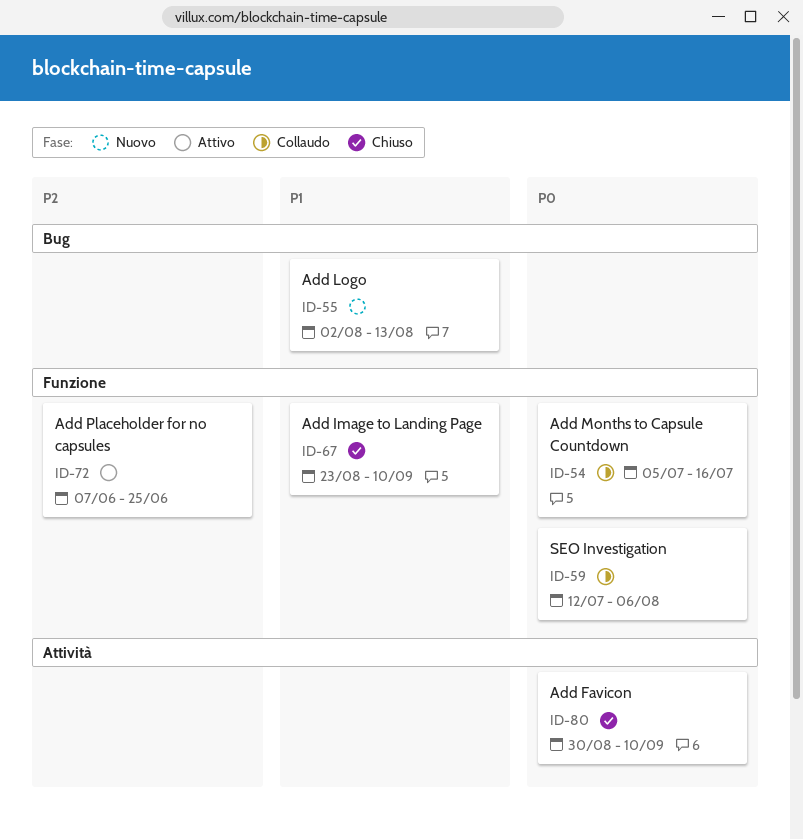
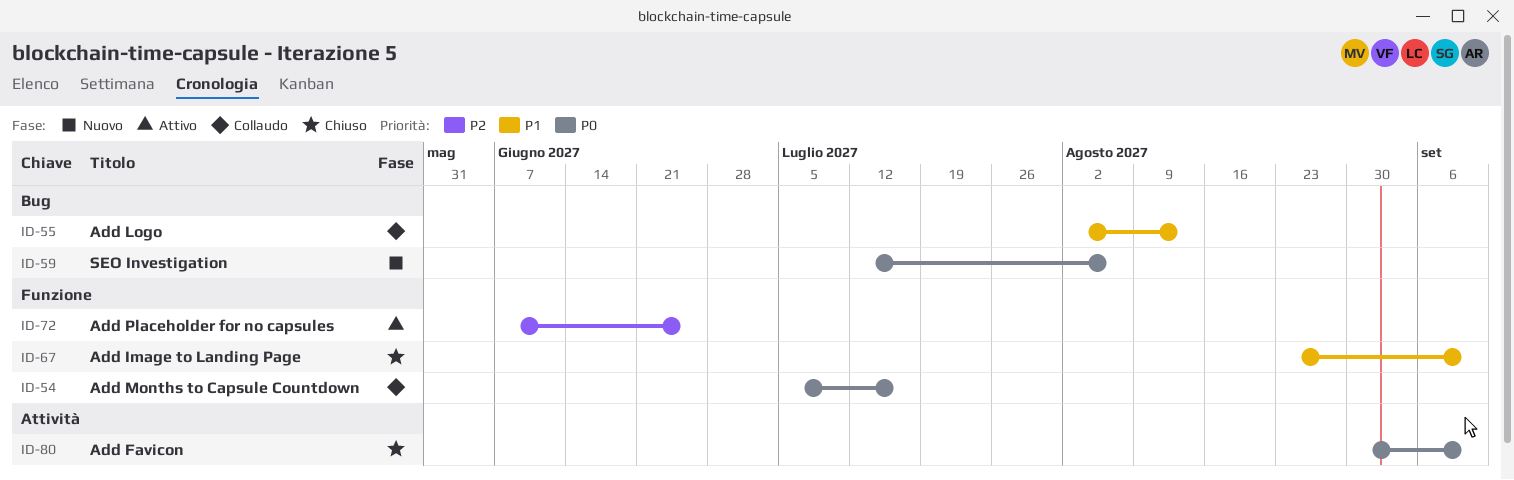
ID-55, status: Nuovo -> Collaudo
ID-59, status: Collaudo -> Nuovo
ID-59, label: Funzione -> Bug

